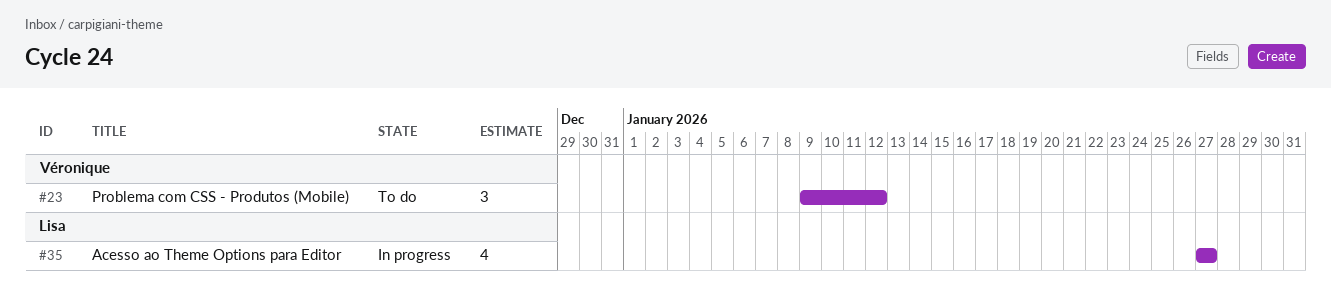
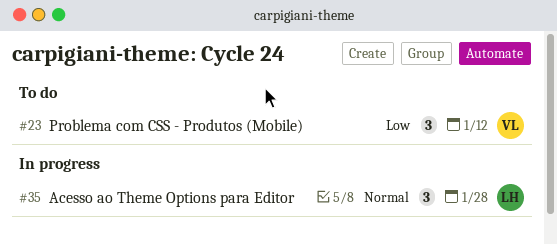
#35, estimate: 4 -> 3
#35, due: Jan 27 -> Jan 28

